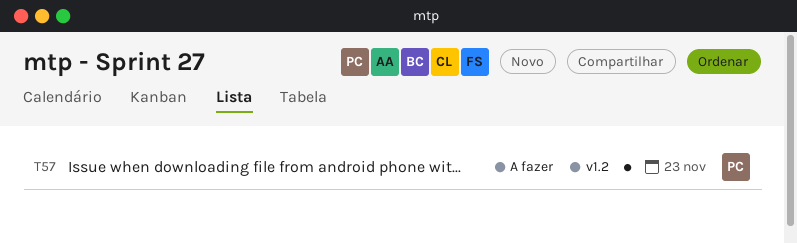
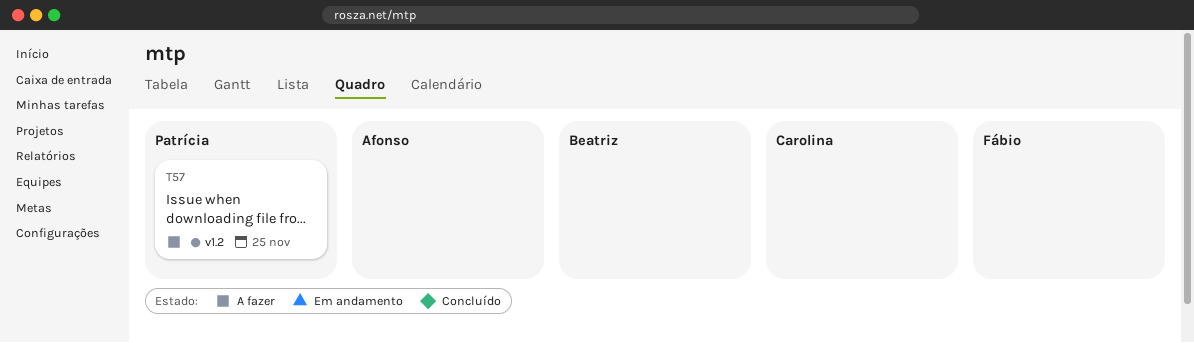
T57, due: Nov 23 -> Nov 25

